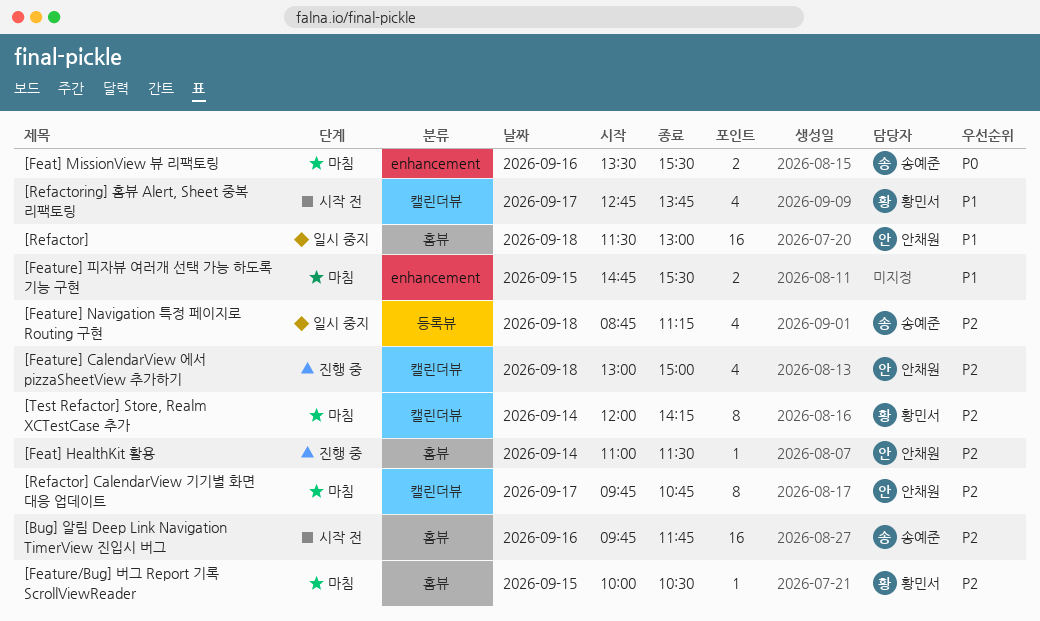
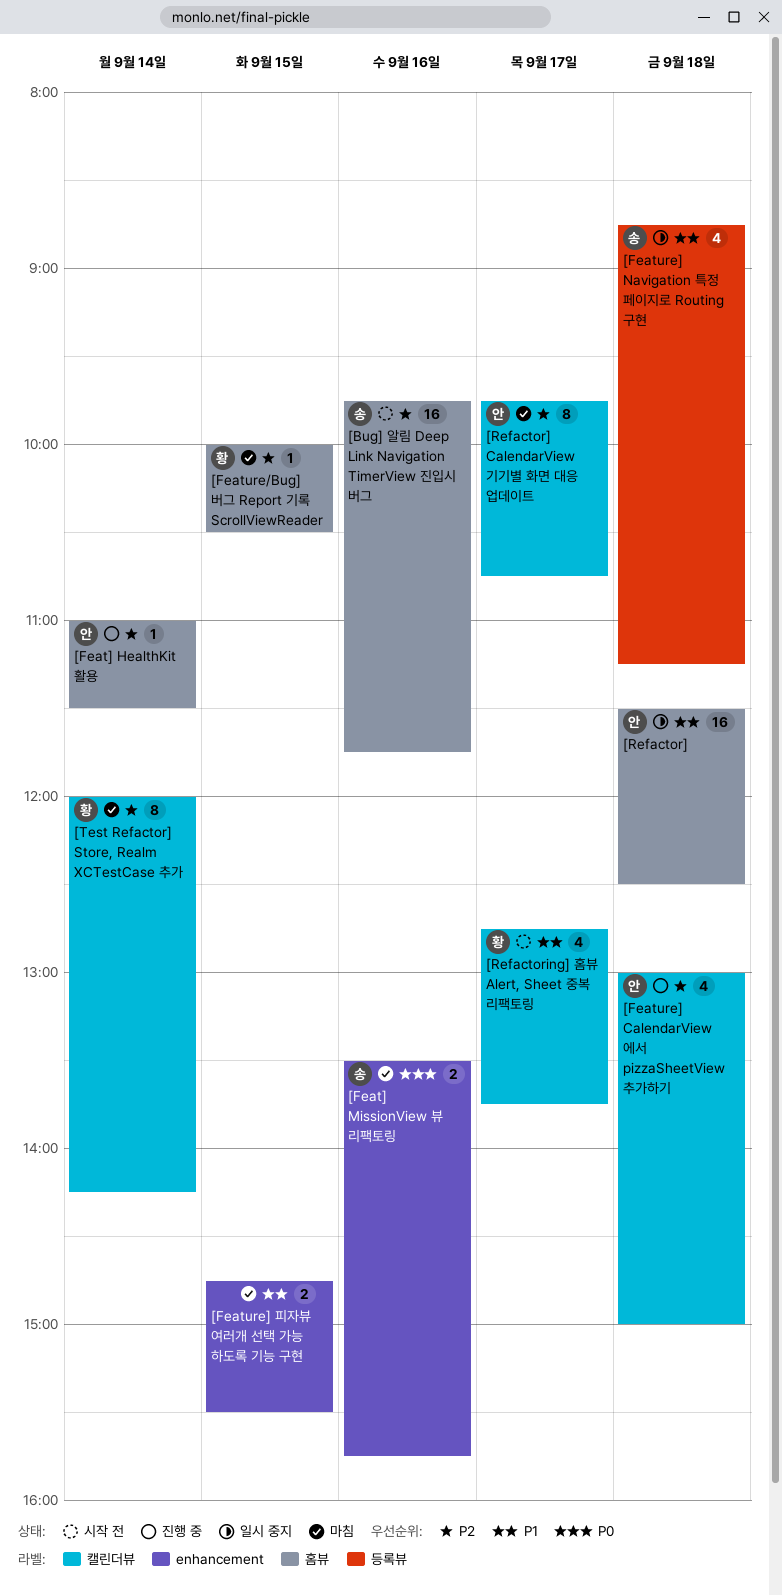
[Feat] MissionView 뷰 리팩토링, ends: 15:30 -> 15:45
[Feature] Navigation 특정 페이지로 Routing 구현, priority: P2 -> P1
[Refactor], ends: 13:00 -> 12:30

